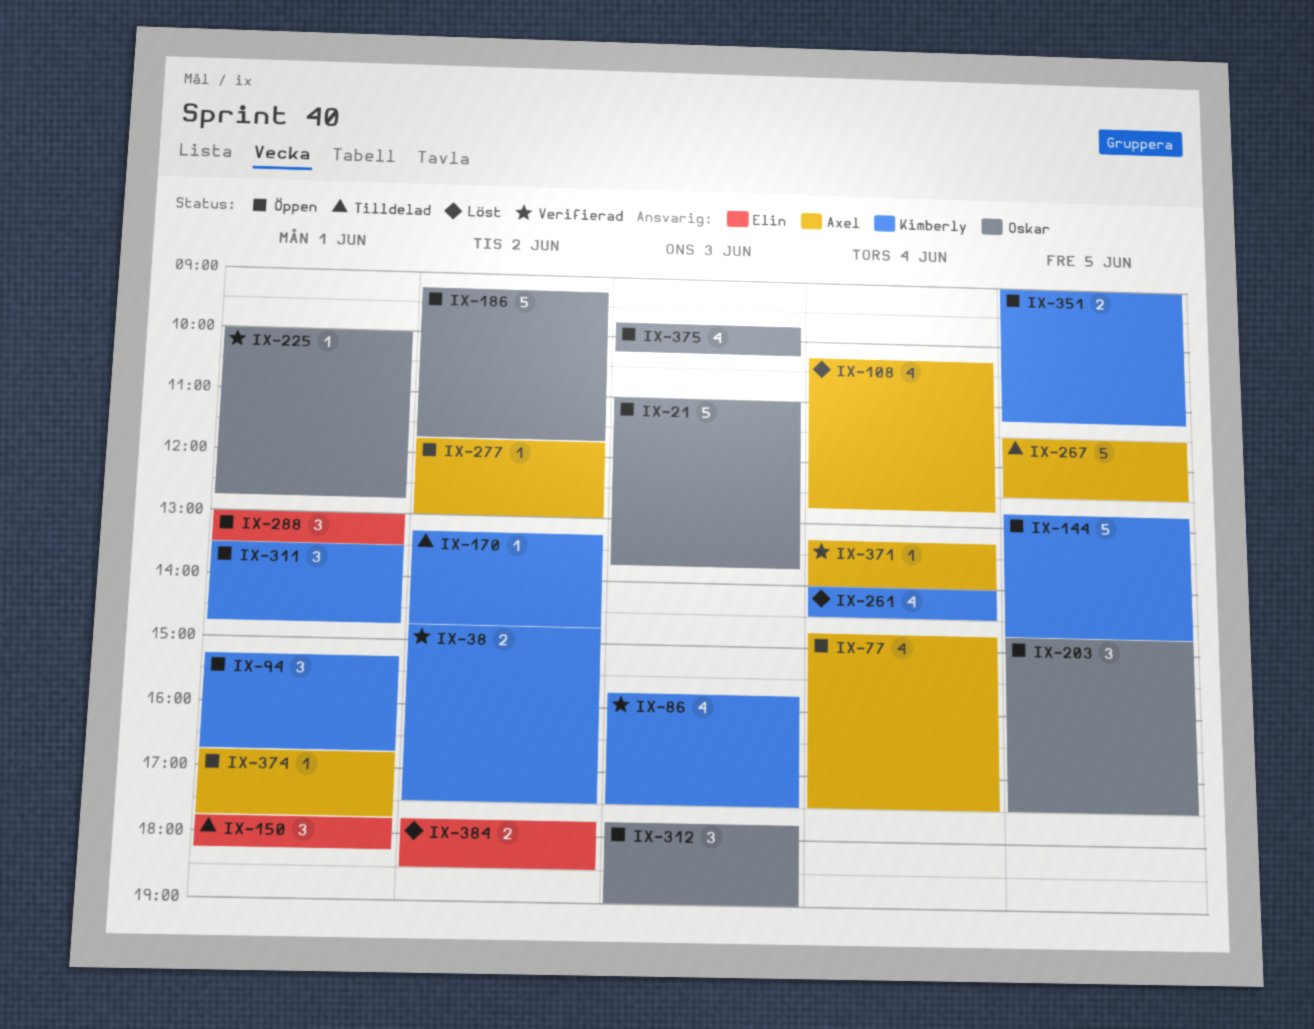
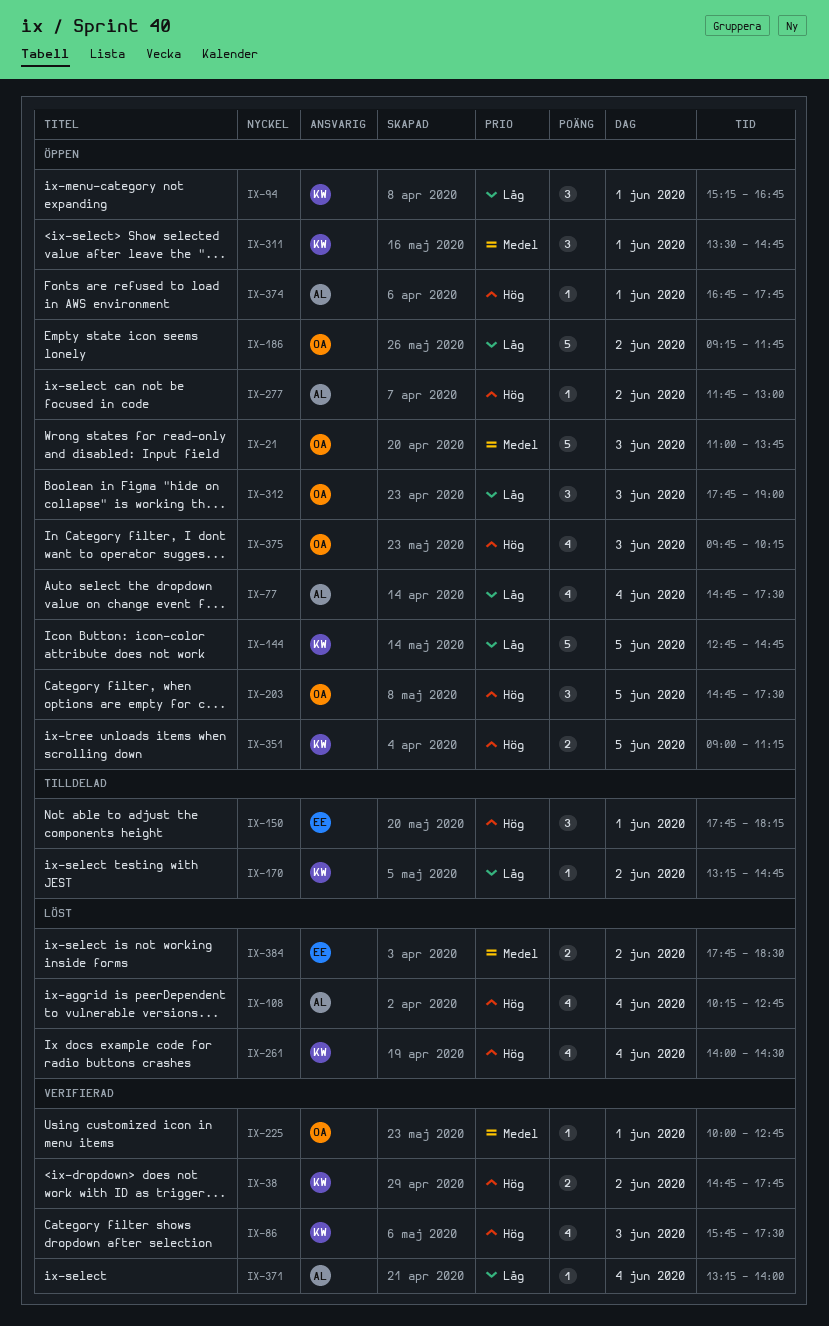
IX-38, ends: 17:30 -> 17:45
IX-267: present -> none
IX-288: present -> none

